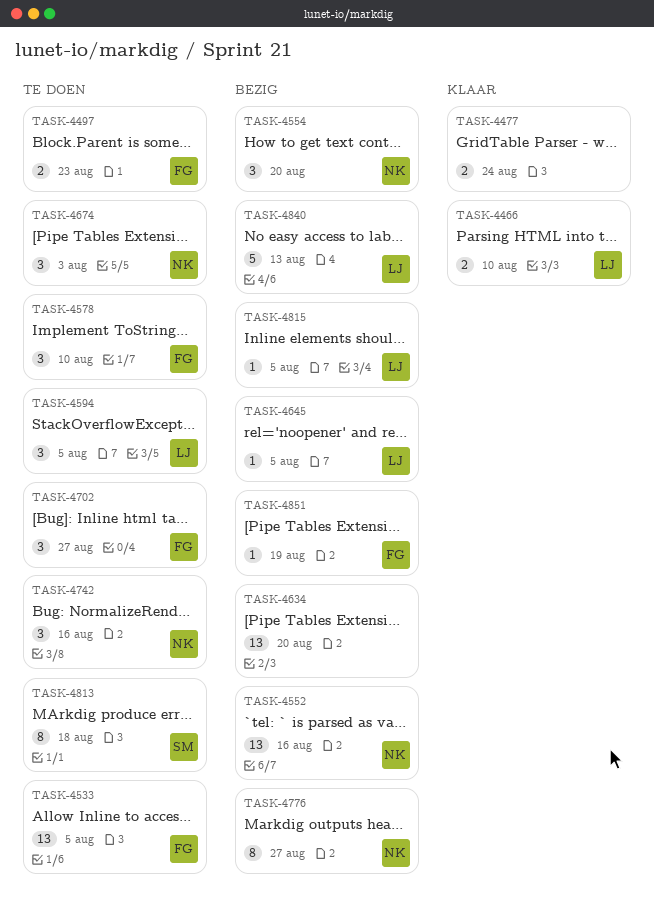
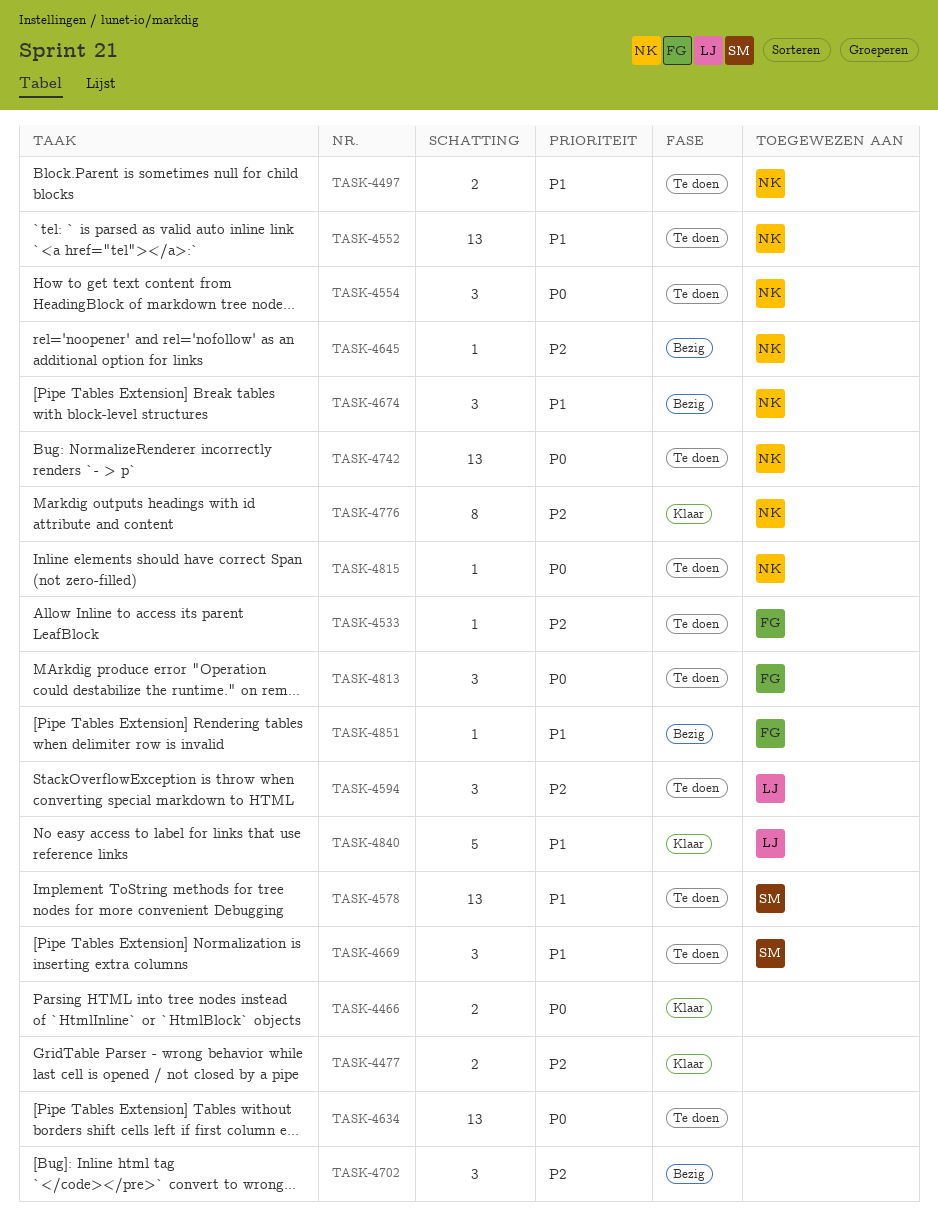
TASK-4466, owner: LJ -> none
TASK-4497, owner: FG -> NK
TASK-4533, estimate: 13 -> 1
TASK-4552, status: Bezig -> Te doen
TASK-4554, status: Bezig -> Te doen
TASK-4578, owner: FG -> SM
TASK-4578, estimate: 3 -> 13
TASK-4634, status: Bezig -> Te doen
TASK-4645, owner: LJ -> NK
TASK-4669: none -> present
TASK-4674, status: Te doen -> Bezig
TASK-4702, status: Te doen -> Bezig
TASK-4702, owner: FG -> none
TASK-4742, estimate: 3 -> 13
TASK-4776, status: Bezig -> Klaar
TASK-4813, owner: SM -> FG
TASK-4813, estimate: 8 -> 3
TASK-4815, status: Bezig -> Te doen
TASK-4815, owner: LJ -> NK
TASK-4840, status: Bezig -> Klaar

